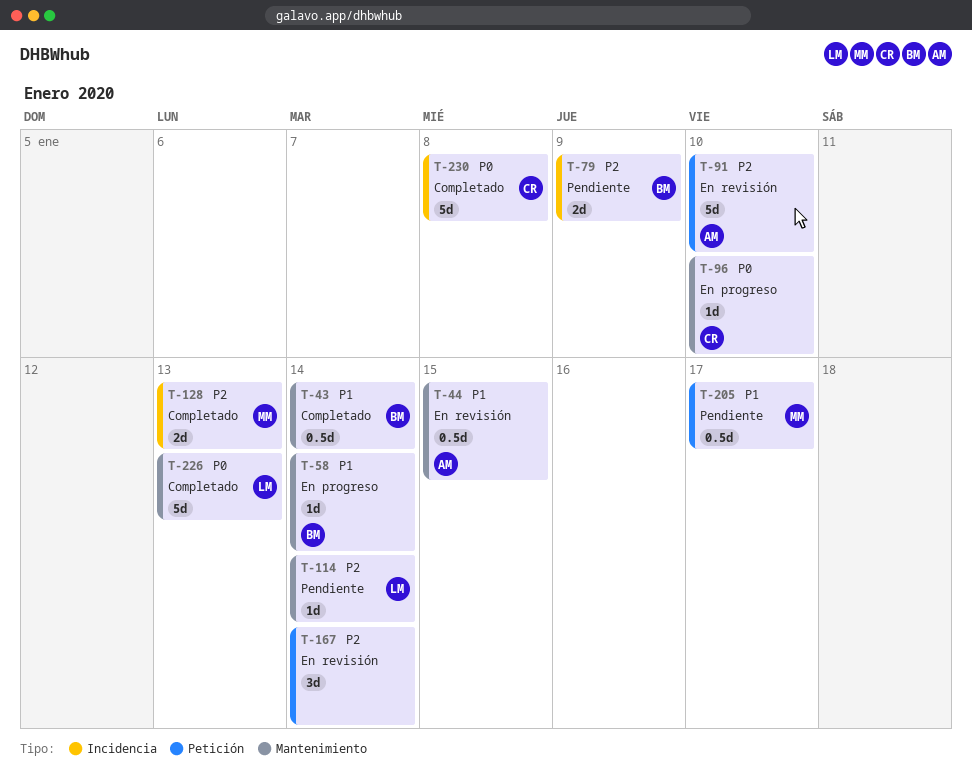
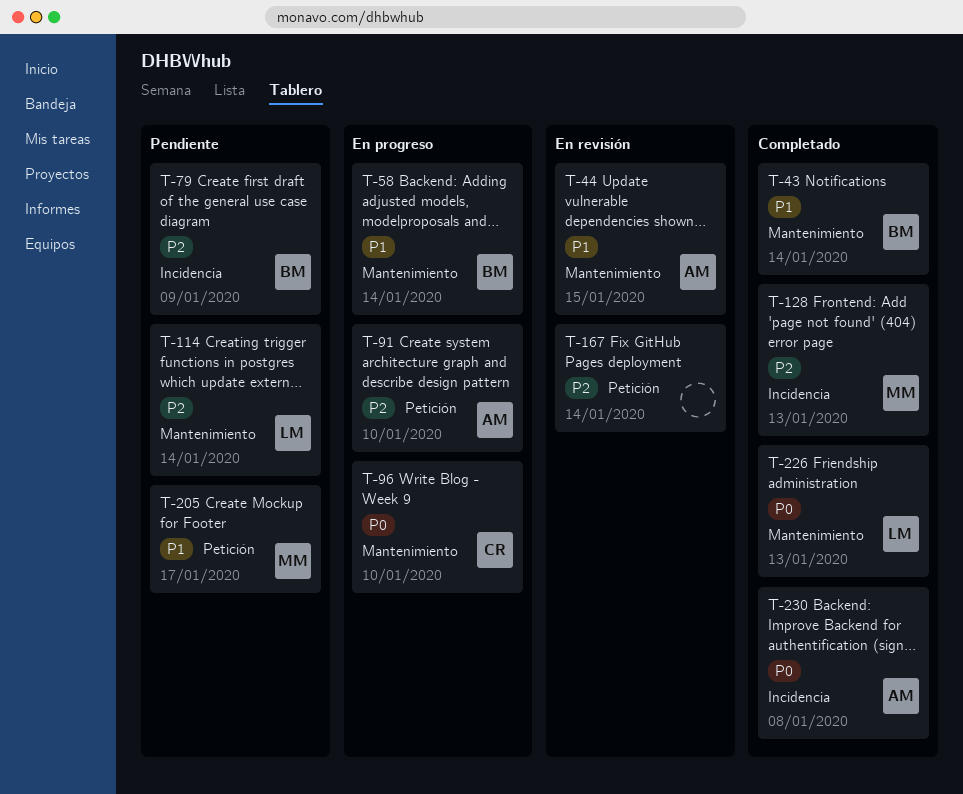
T-91, status: En revisión -> En progreso
T-230, owner: CR -> AM

